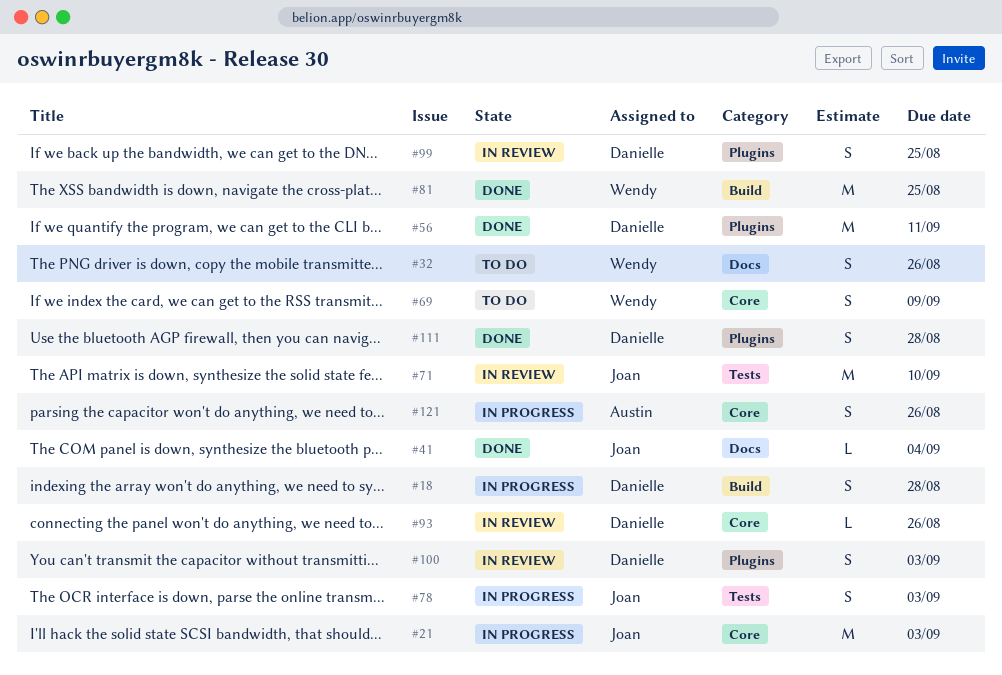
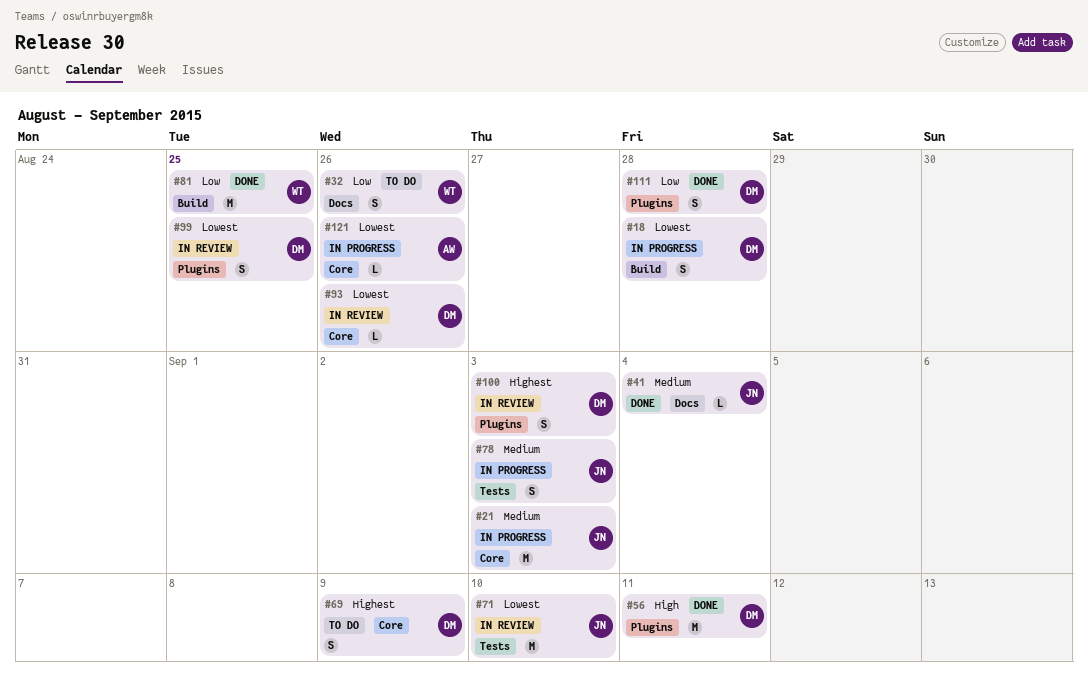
#69, owner: Wendy -> Danielle
#121, estimate: S -> L

